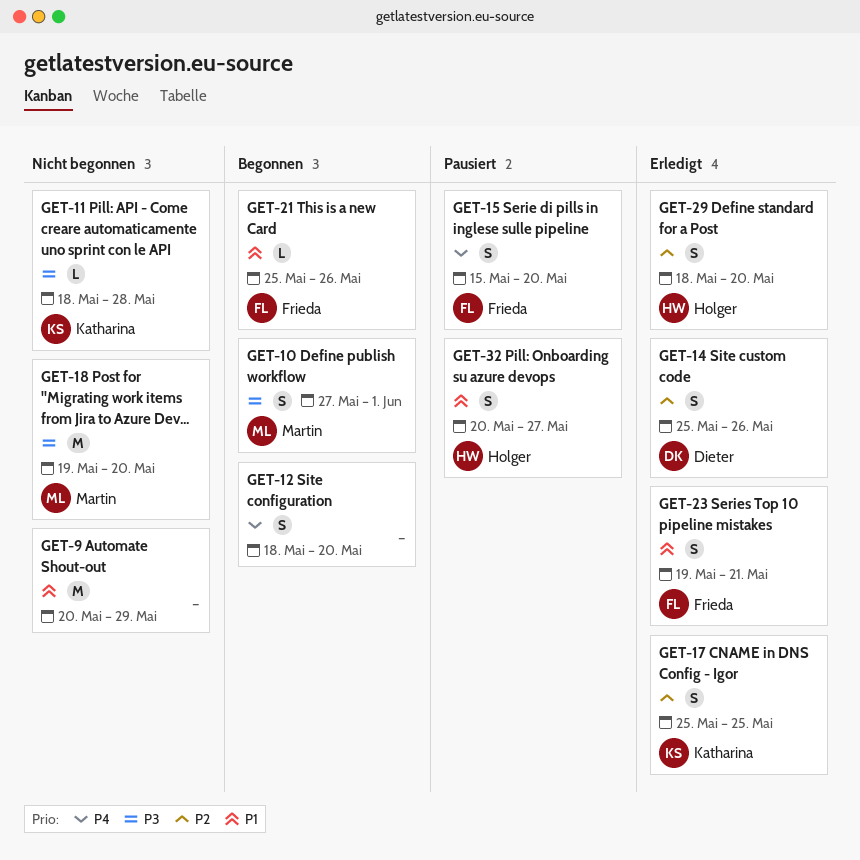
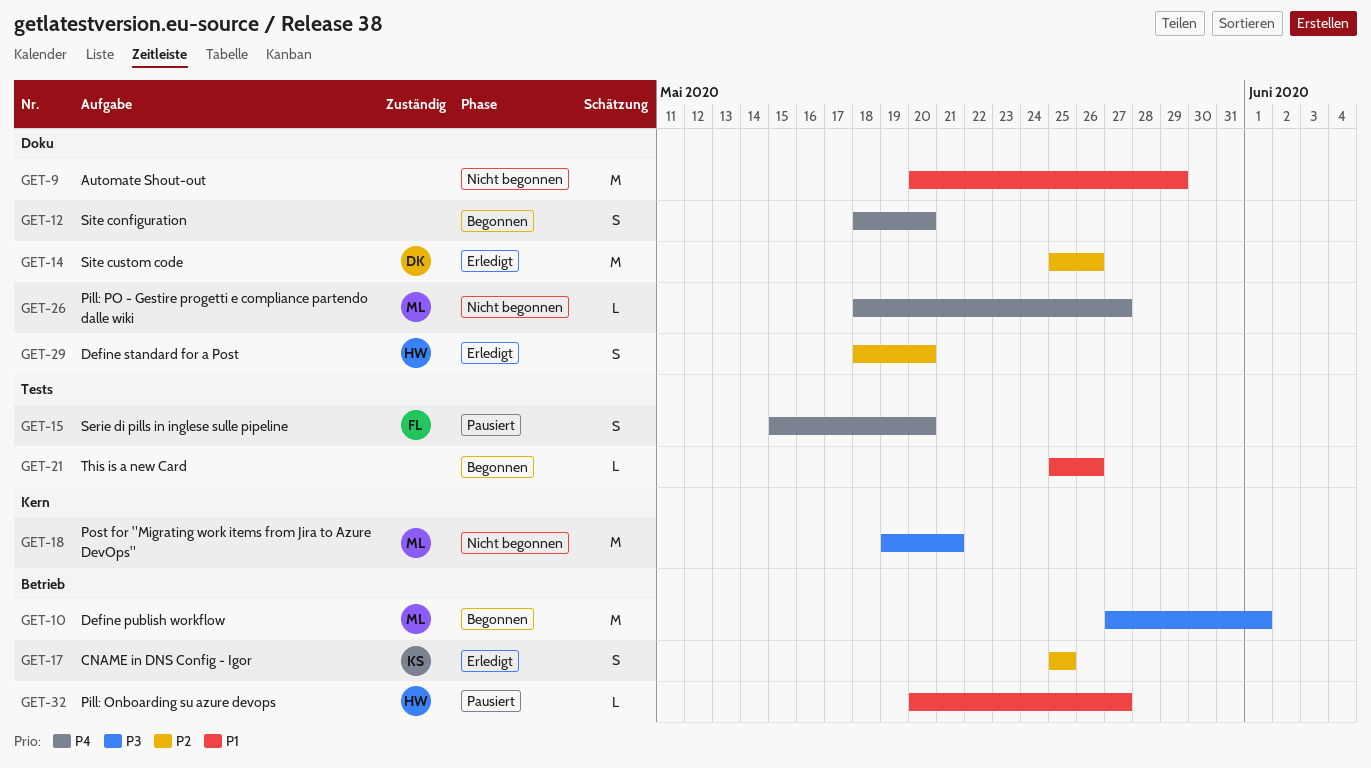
GET-10, estimate: S -> M
GET-11: present -> none
GET-14, estimate: S -> M
GET-18, due: May 20 -> May 21
GET-21, owner: Frieda -> none
GET-23: present -> none
GET-26: none -> present
GET-32, estimate: S -> L

